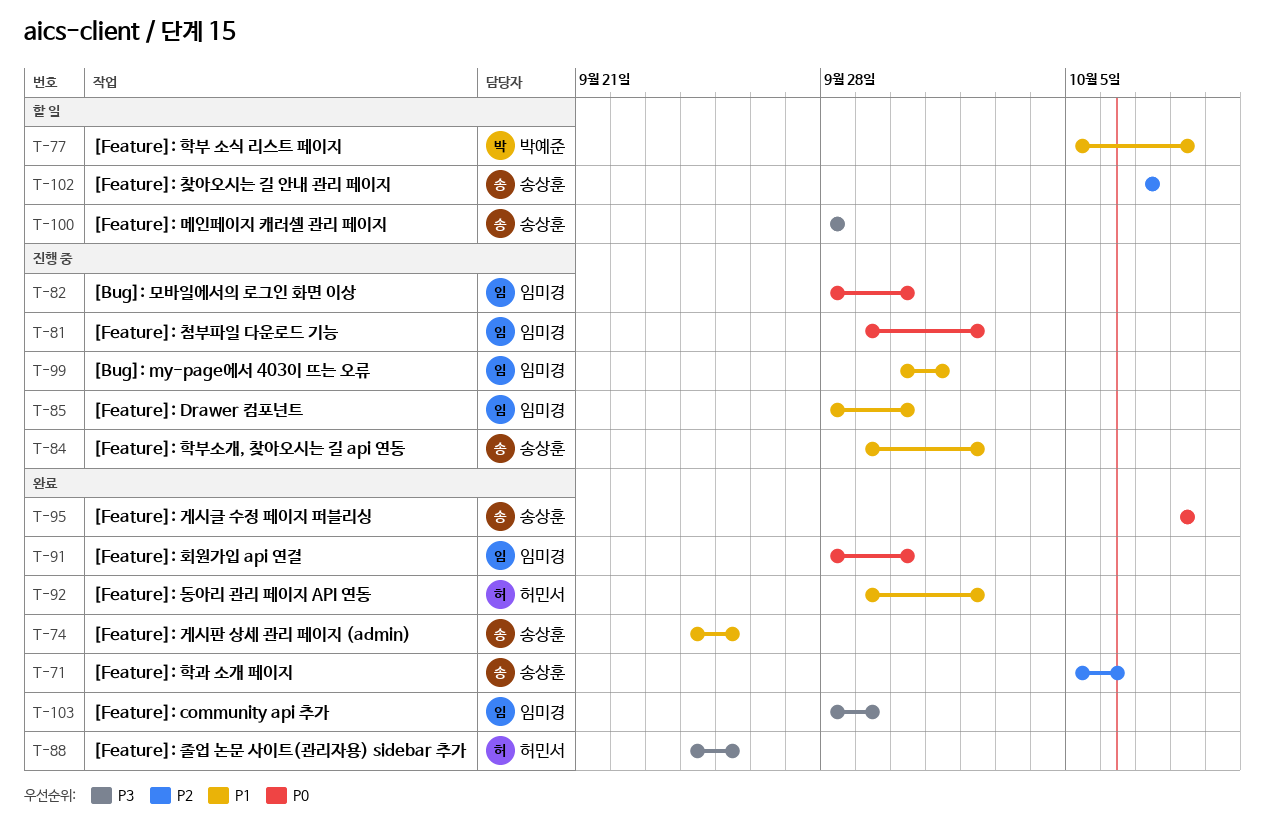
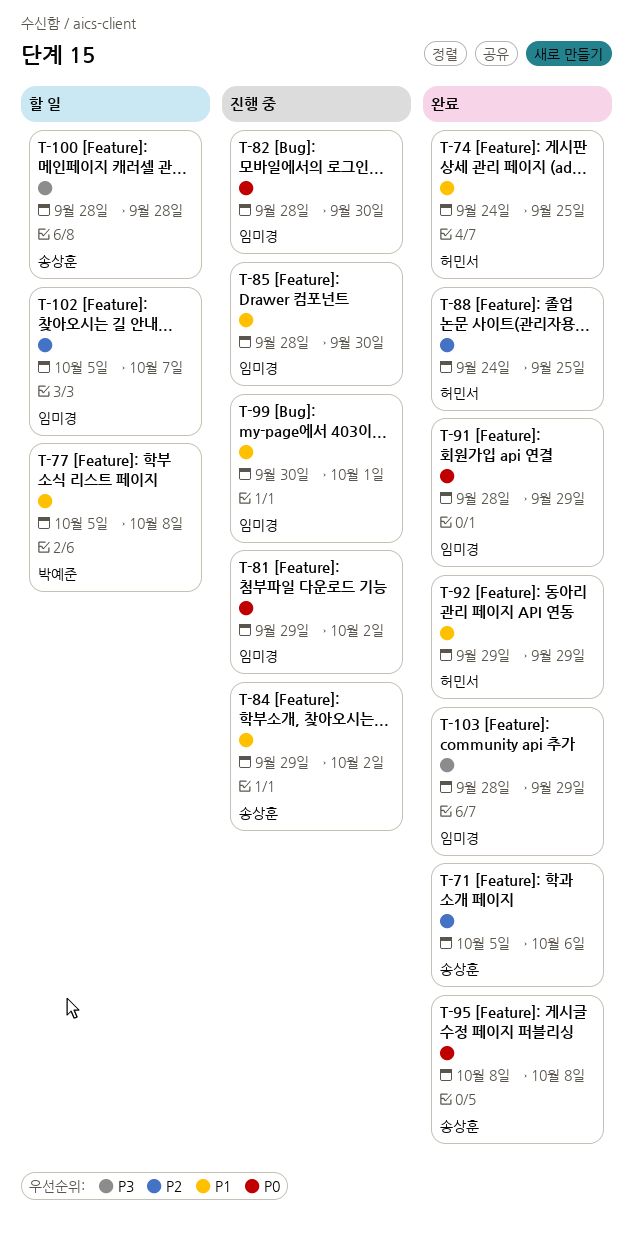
T-74, owner: 송상훈 -> 허민서
T-88, priority: P3 -> P2
T-91, due: Sep 30 -> Sep 29
T-92, due: Oct 2 -> Sep 29
T-102, owner: 송상훈 -> 임미경
T-102, start: Oct 7 -> Oct 5

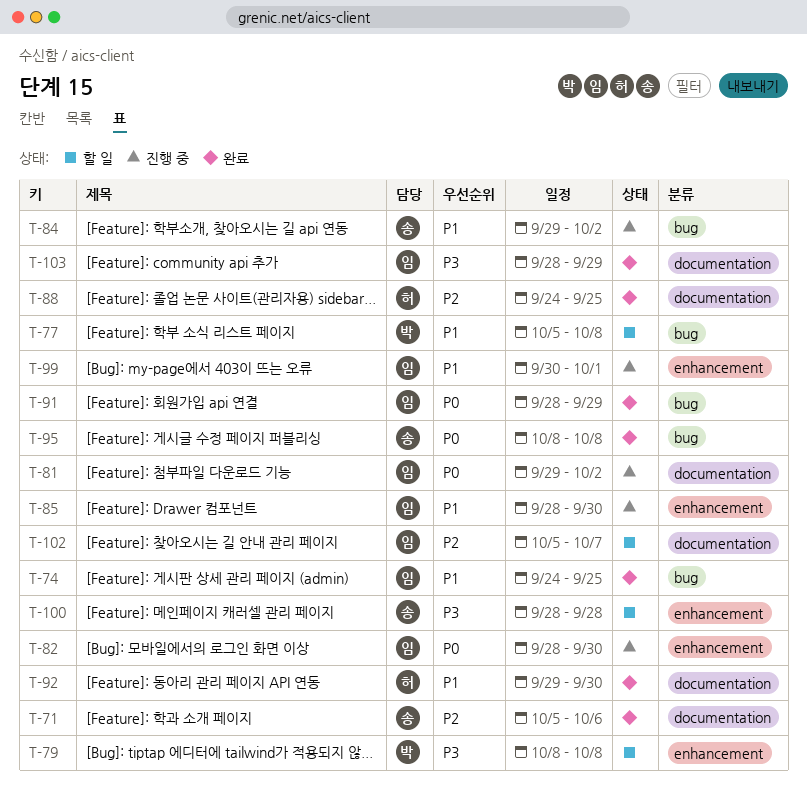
T-74, owner: 허민서 -> 임미경
T-79: none -> present
T-92, due: Sep 29 -> Sep 30

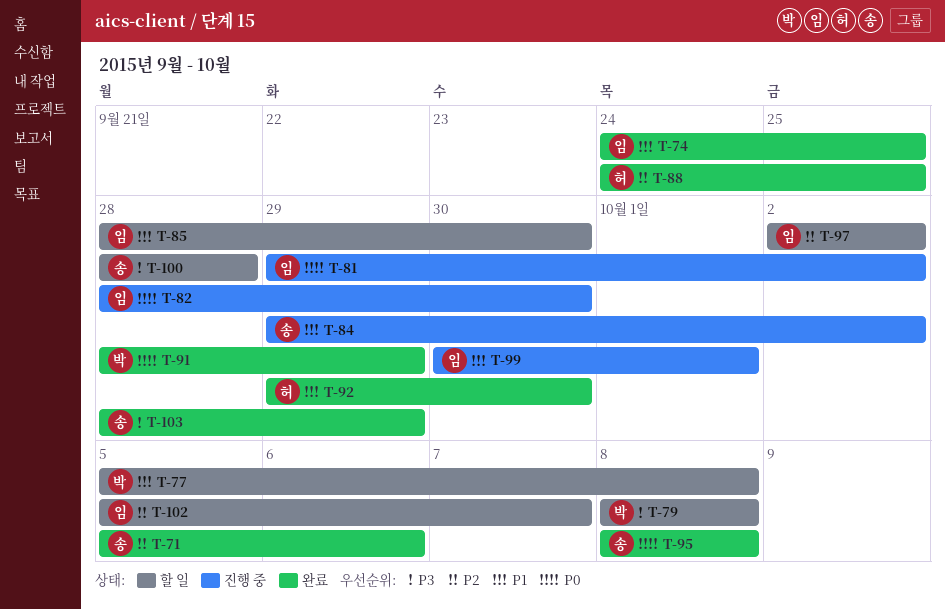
T-85, status: 진행 중 -> 할 일
T-91, owner: 임 -> 박
T-97: none -> present
T-103, owner: 임 -> 송

